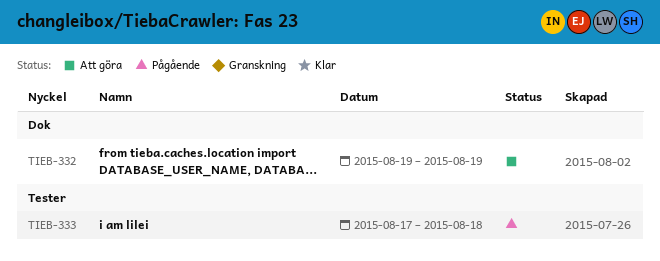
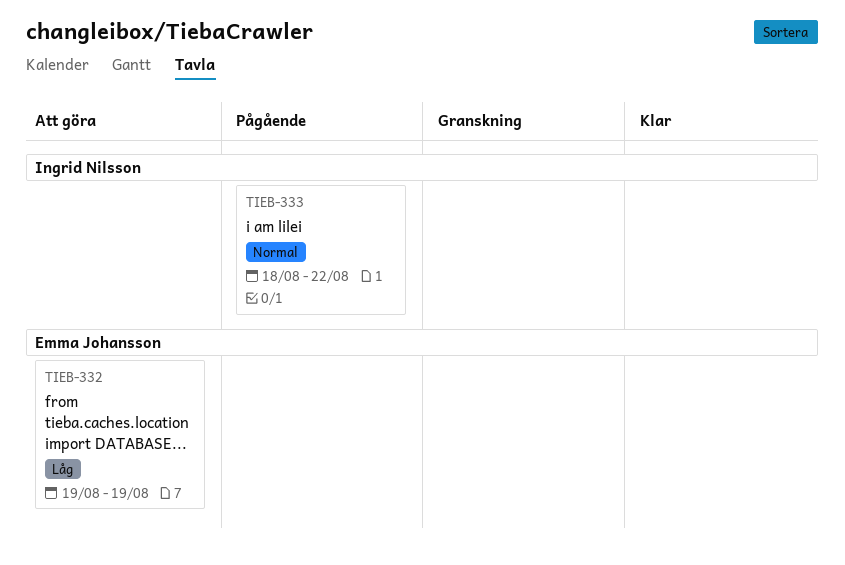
TIEB-333, start: Aug 17 -> Aug 18
TIEB-333, due: Aug 18 -> Aug 22

